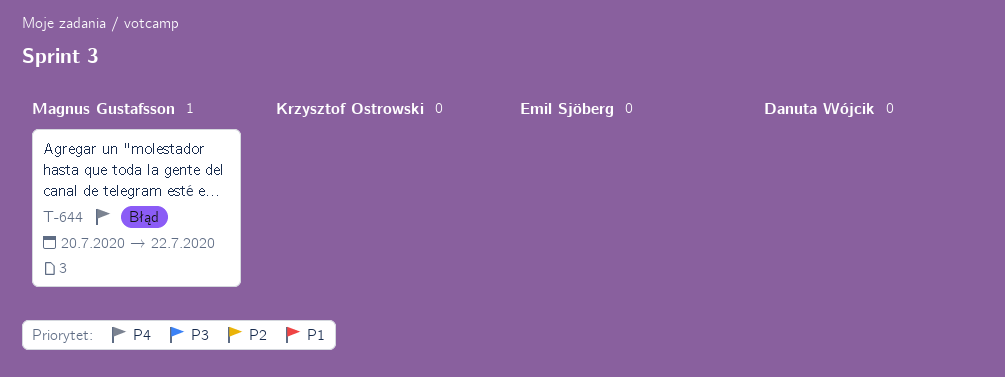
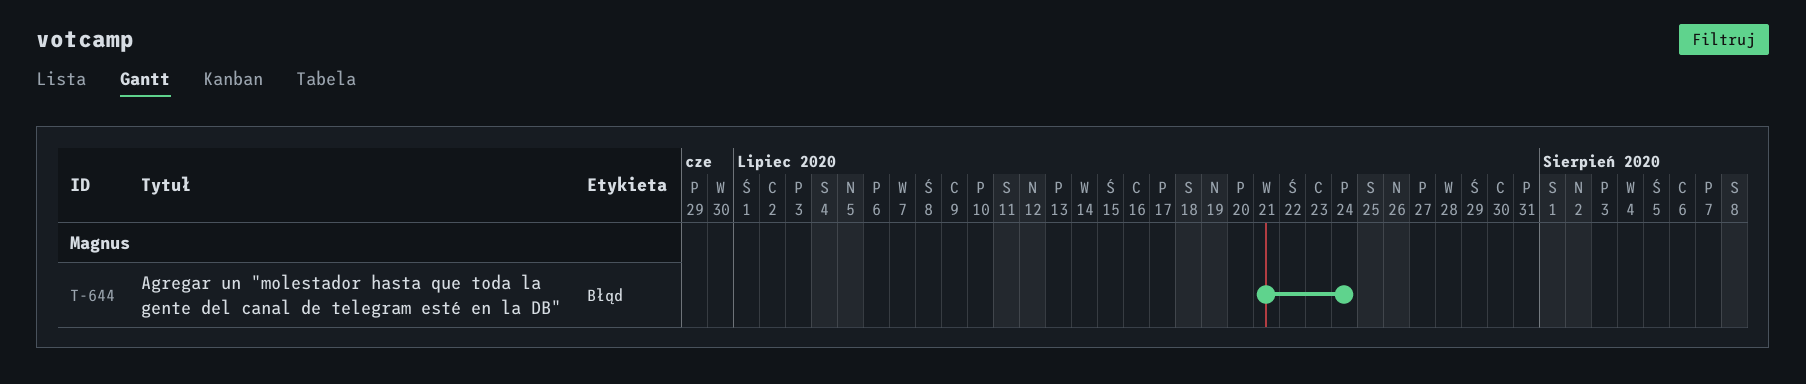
T-644, start: Jul 20 -> Jul 21
T-644, due: Jul 22 -> Jul 24

